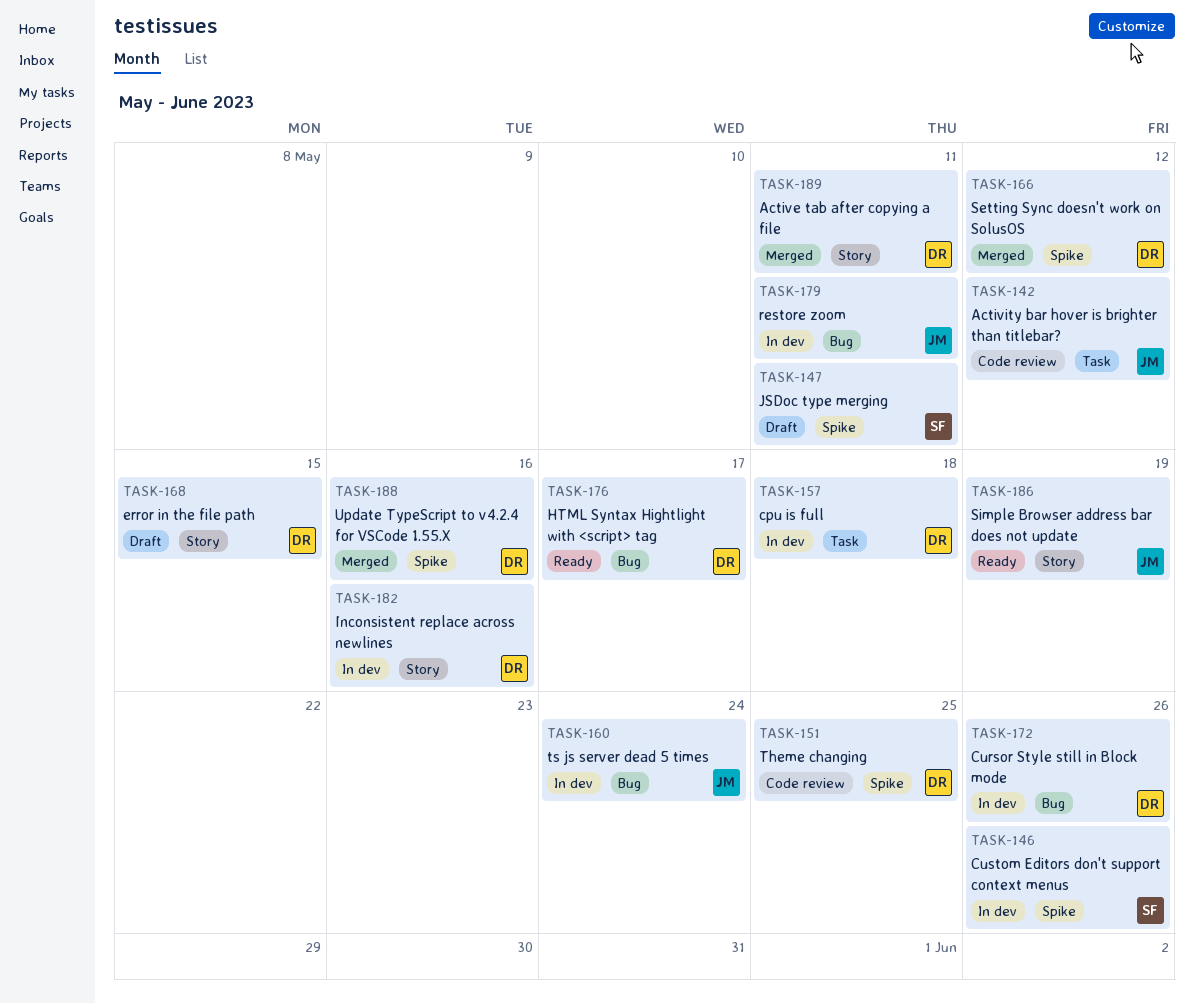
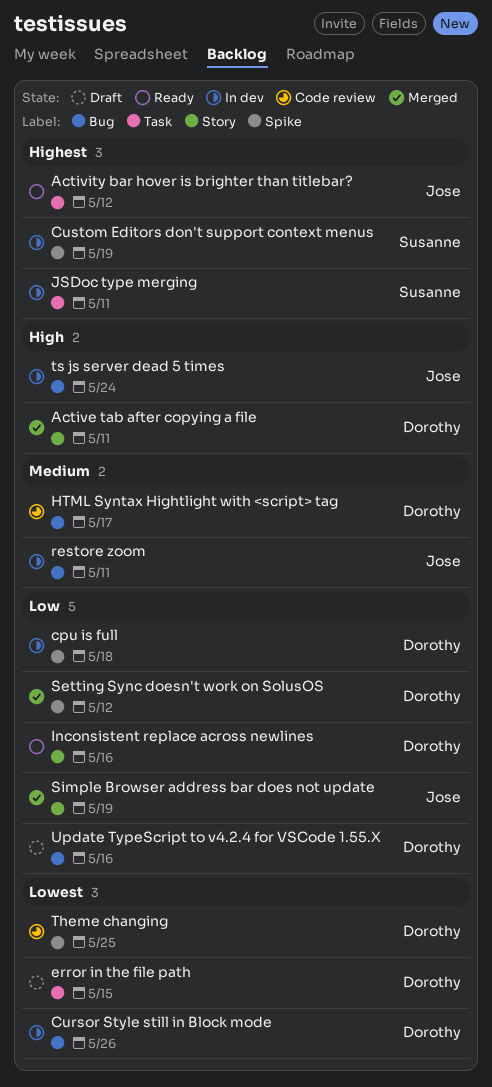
Activity bar hover is brighter than titlebar?, status: Code review -> Ready
cpu is full, label: Task -> Spike
Custom Editors don't support context menus, due: May 26 -> May 19
error in the file path, label: Story -> Task
HTML Syntax Hightlight with <script> tag, status: Ready -> Code review
Inconsistent replace across newlines, status: In dev -> Ready
JSDoc type merging, status: Draft -> In dev
JSDoc type merging, label: Spike -> Task
Simple Browser address bar does not update, status: Ready -> Merged
Update TypeScript to v4.2.4 for VSCode 1.55.X, status: Merged -> Draft
Update TypeScript to v4.2.4 for VSCode 1.55.X, label: Spike -> Bug

